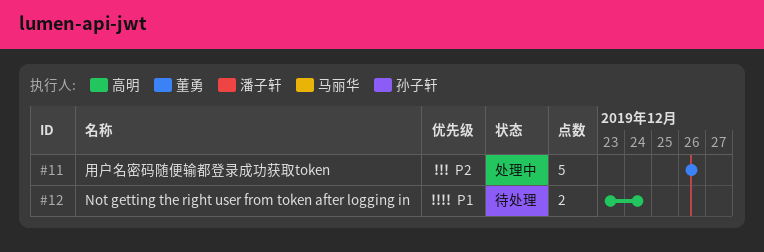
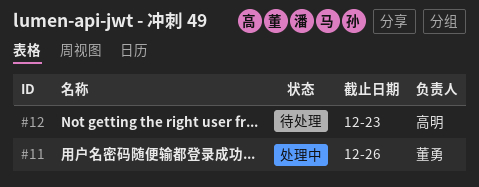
#12, due: Dec 24 -> Dec 23

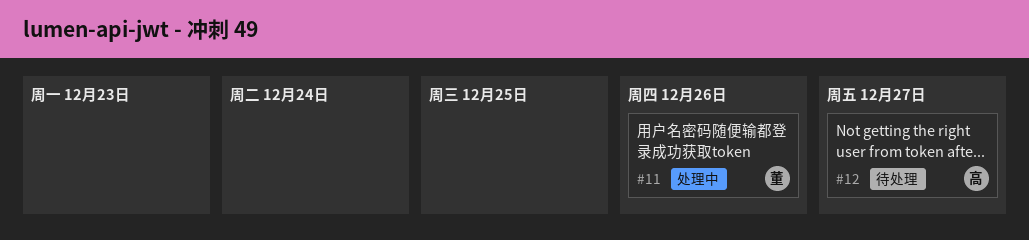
#12, due: Dec 23 -> Dec 27

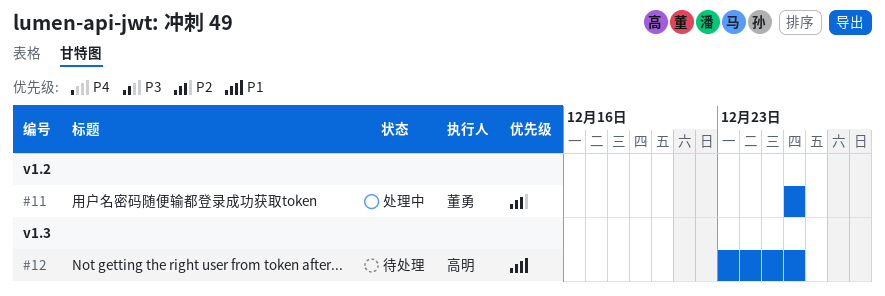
#12, due: Dec 27 -> Dec 26

